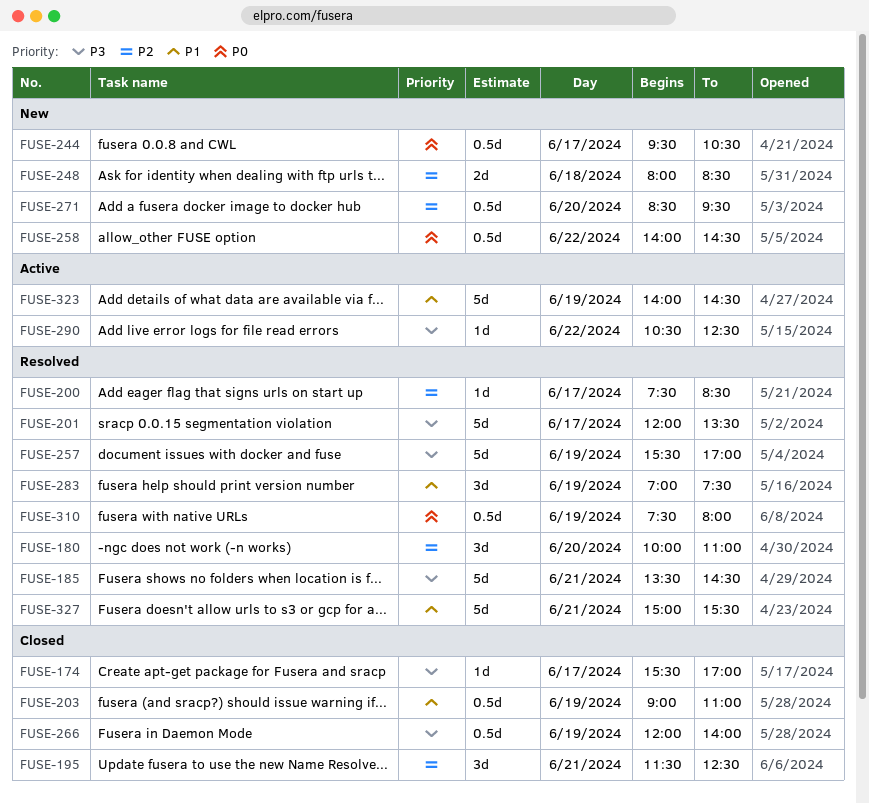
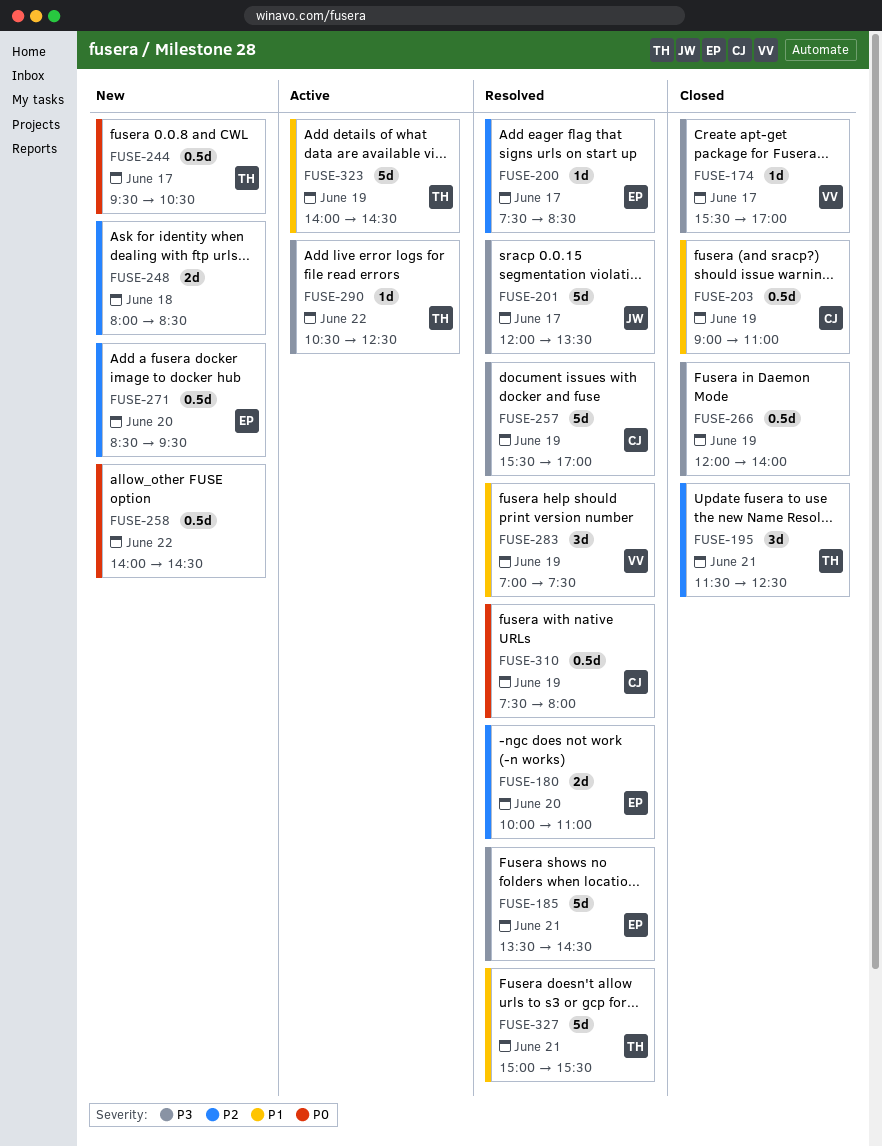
FUSE-180, estimate: 3d -> 2d

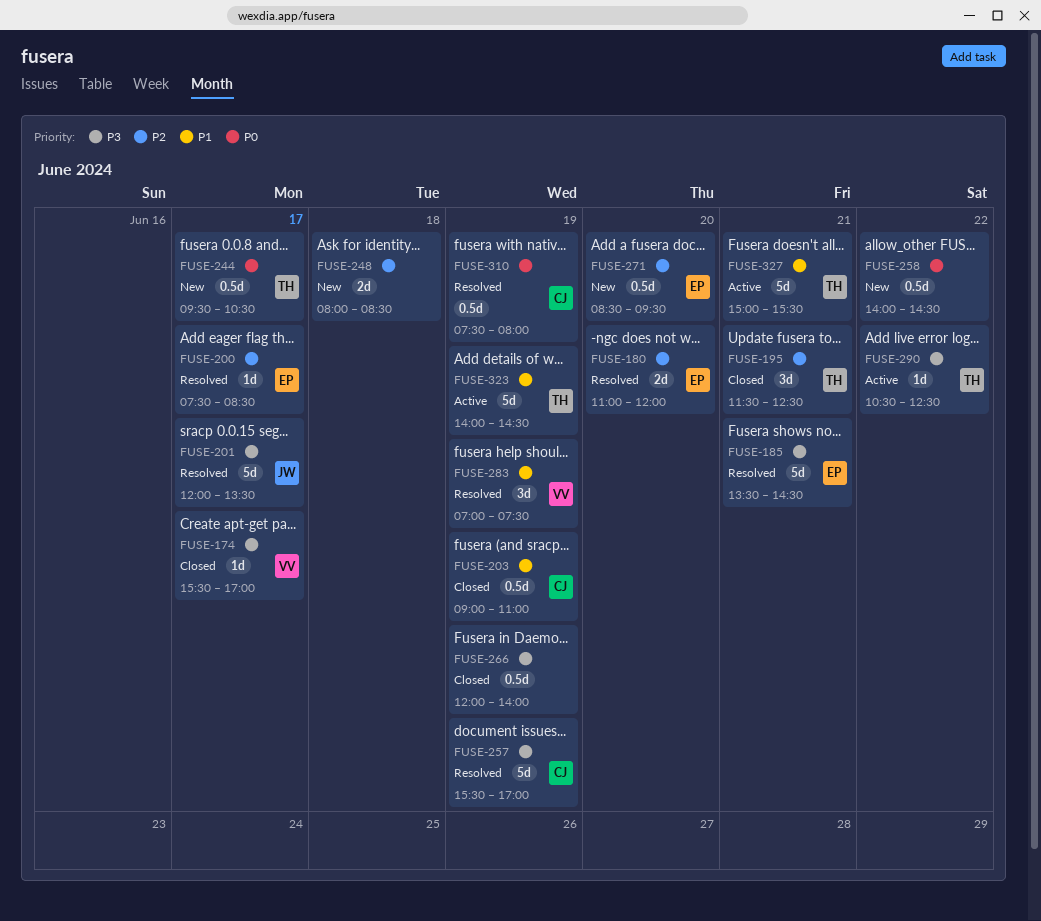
FUSE-180, begins: 10:00 -> 11:00
FUSE-180, ends: 11:00 -> 12:00
FUSE-327, status: Resolved -> Active

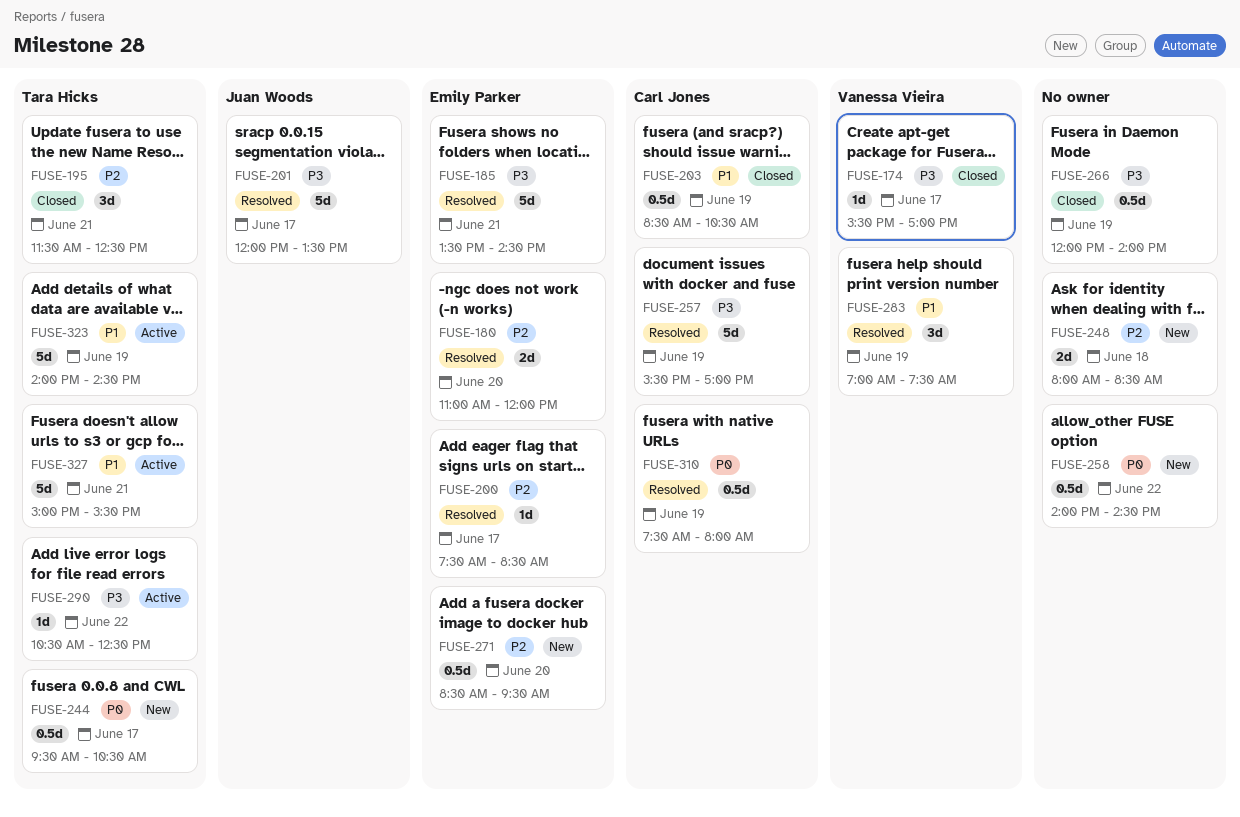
FUSE-203, begins: 09:00 -> 08:30
FUSE-203, ends: 11:00 -> 10:30

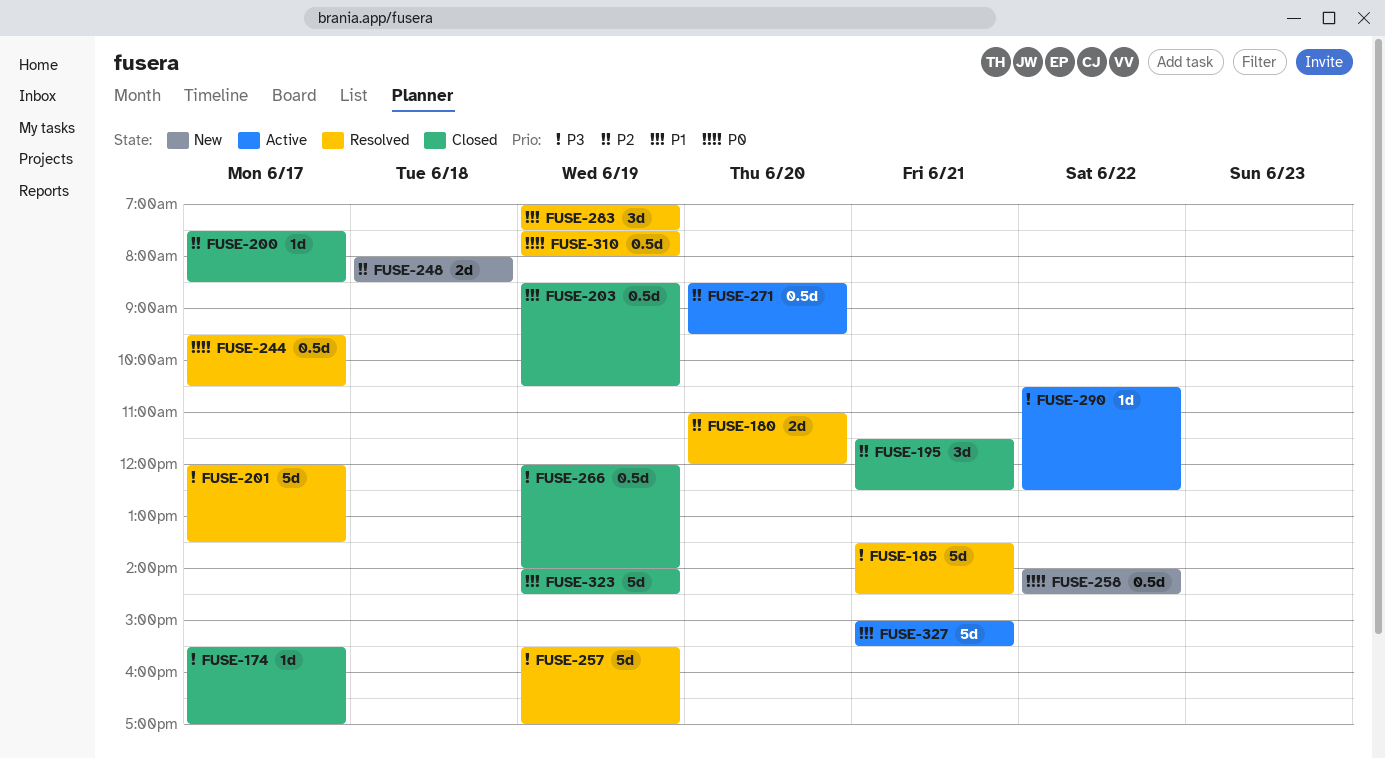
FUSE-200, status: Resolved -> Closed
FUSE-244, status: New -> Resolved
FUSE-271, status: New -> Active
FUSE-323, status: Active -> Closed

